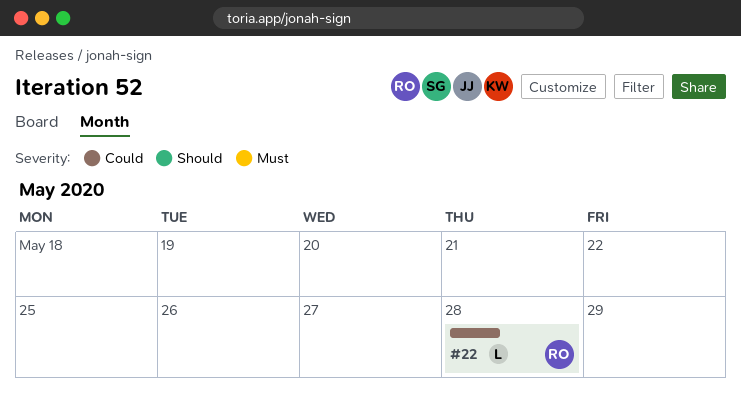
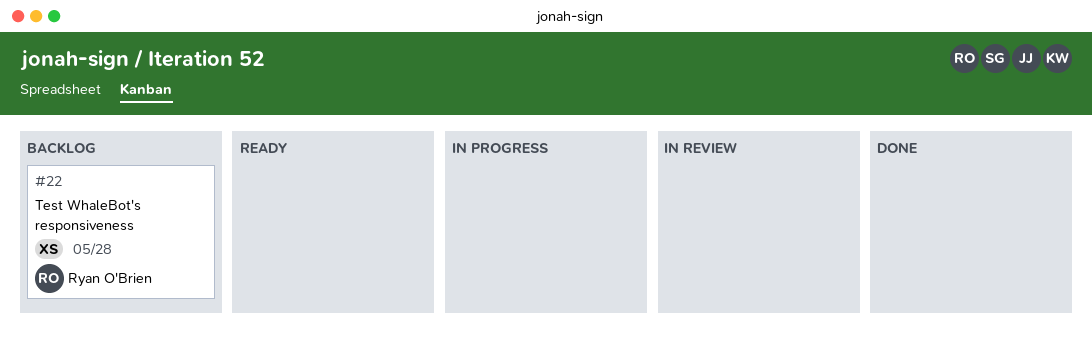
#22, estimate: L -> XS

